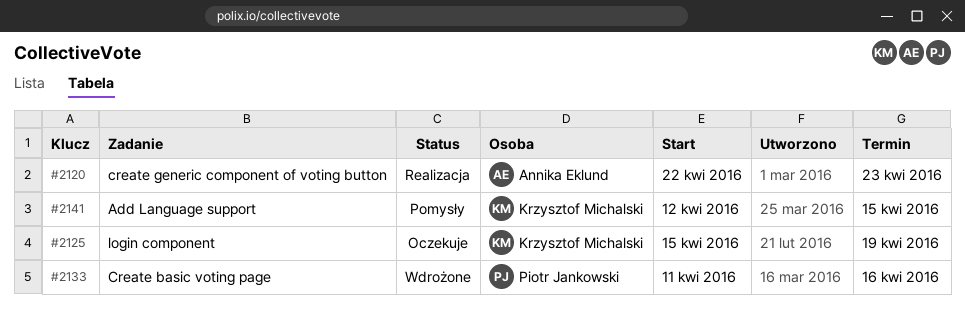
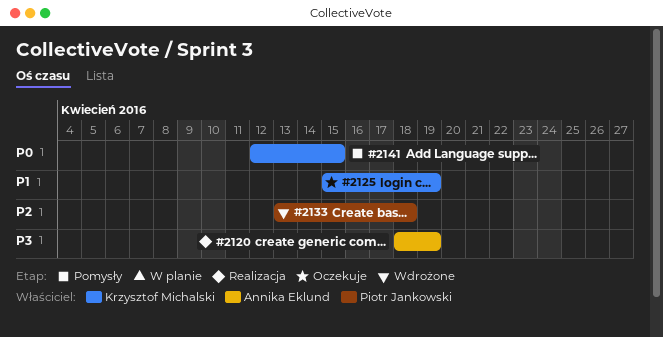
#2120, start: Apr 22 -> Apr 18
#2120, due: Apr 23 -> Apr 19
#2133, start: Apr 11 -> Apr 13
#2133, due: Apr 16 -> Apr 18

